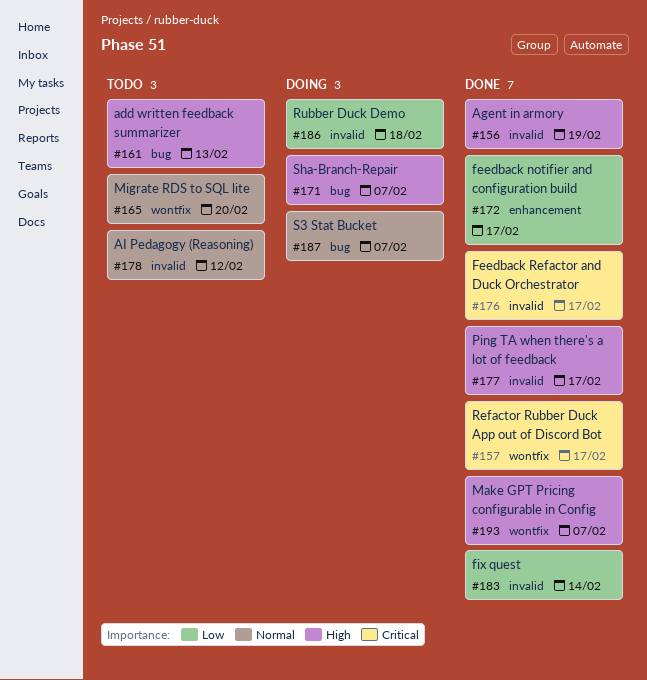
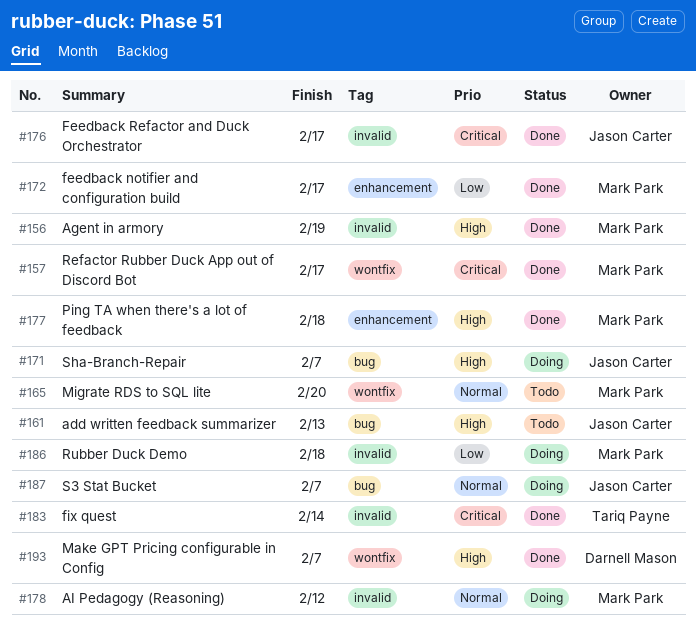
#177, label: invalid -> enhancement
#177, due: Feb 17 -> Feb 18
#178, status: Todo -> Doing
#183, priority: Low -> Critical

